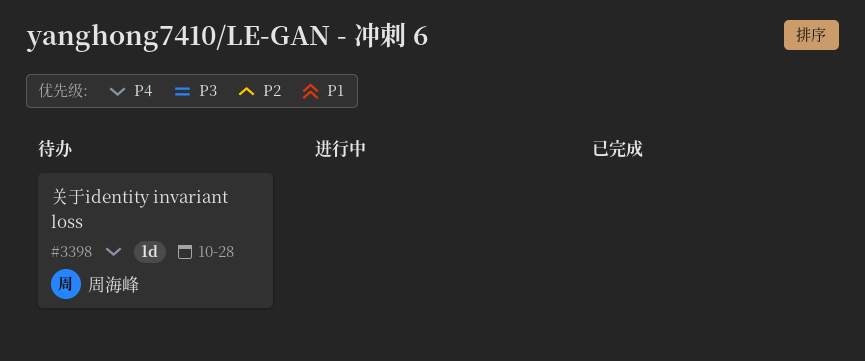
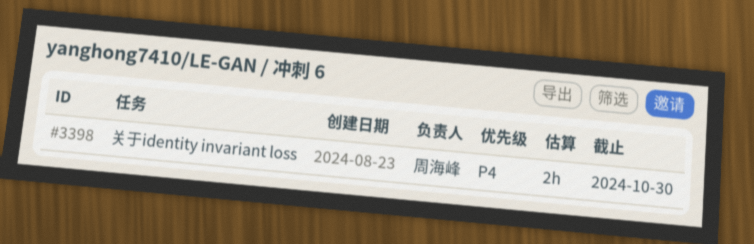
#3398, estimate: 1d -> 2h
#3398, due: Oct 28 -> Oct 30

